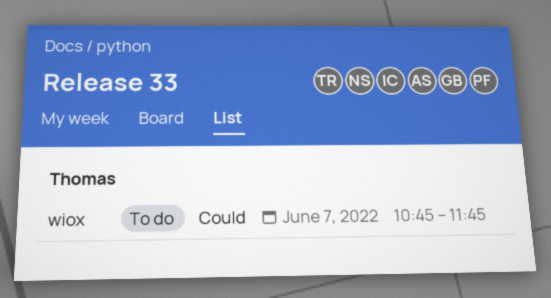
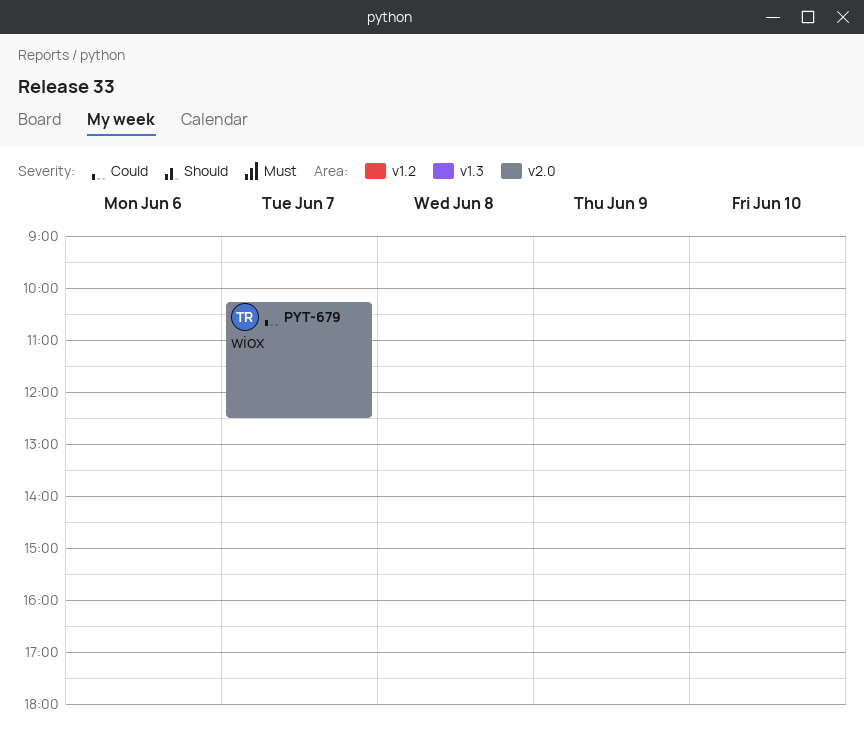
wiox, begins: 10:45 -> 10:15
wiox, ends: 11:45 -> 12:30

